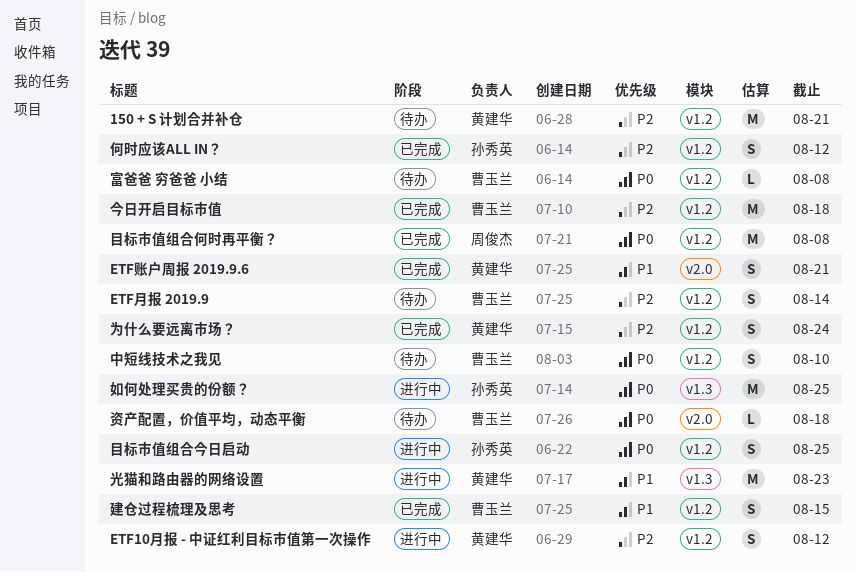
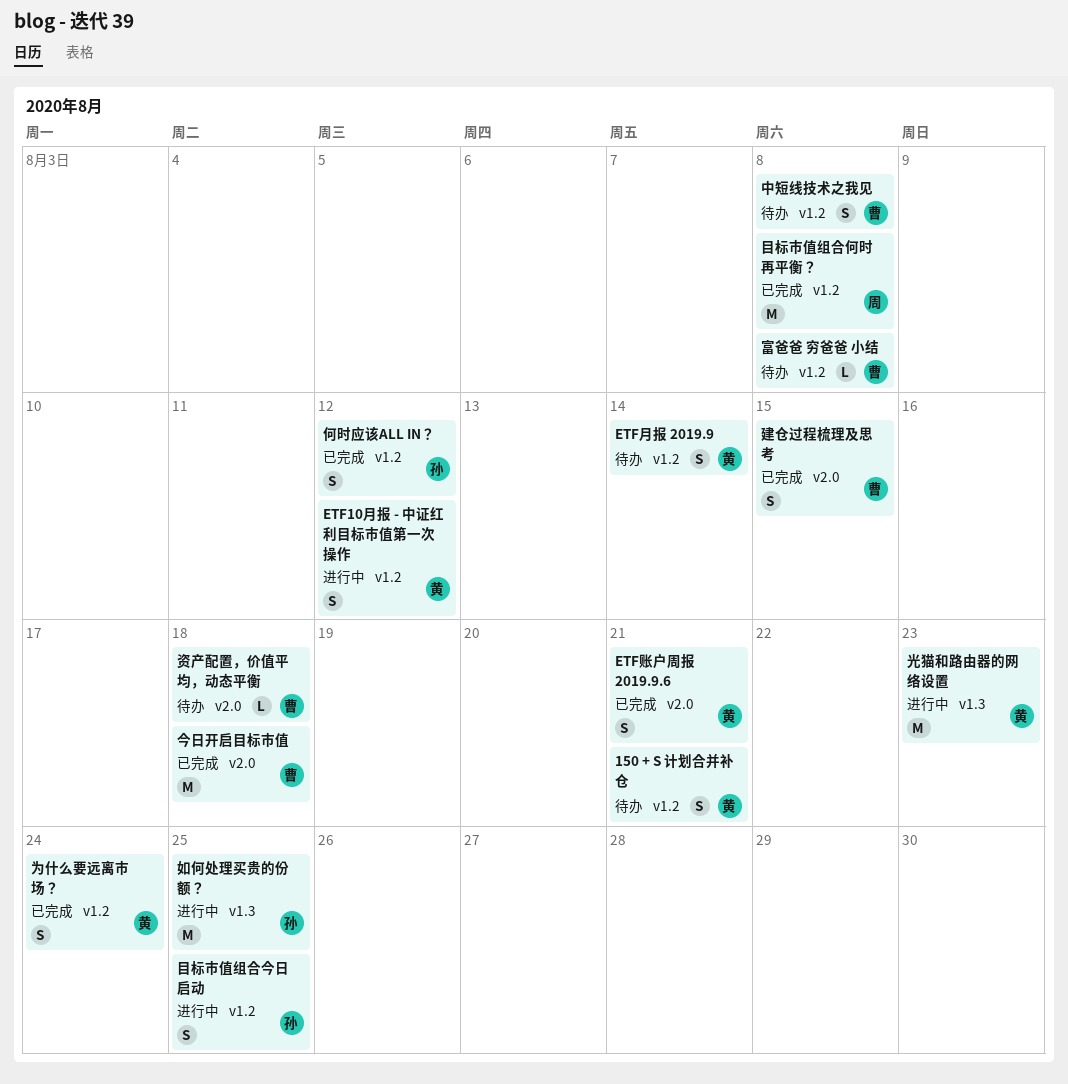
150 + S 计划合并补仓, estimate: M -> S
ETF月报 2019.9, owner: 曹玉兰 -> 黄建华
中短线技术之我见, due: Aug 10 -> Aug 8
今日开启目标市值, label: v1.2 -> v2.0
建仓过程梳理及思考, label: v1.2 -> v2.0

